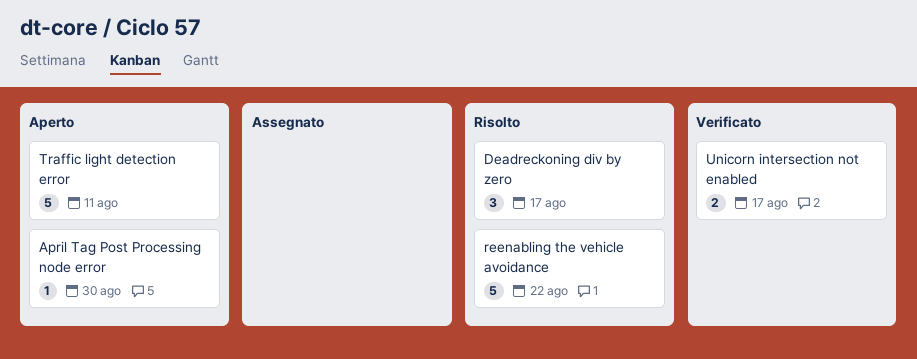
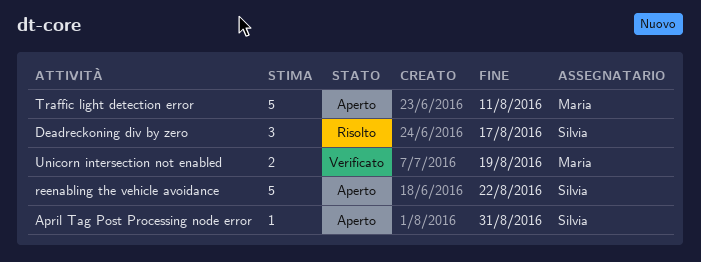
April Tag Post Processing node error, due: Aug 30 -> Aug 31
reenabling the vehicle avoidance, status: Risolto -> Aperto
Unicorn intersection not enabled, due: Aug 17 -> Aug 19

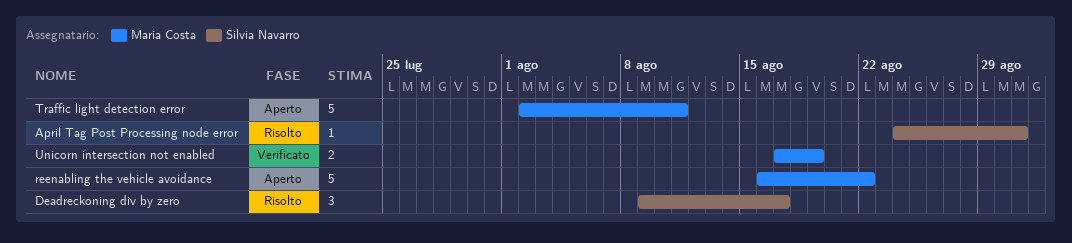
April Tag Post Processing node error, status: Aperto -> Risolto
reenabling the vehicle avoidance, owner: Silvia Navarro -> Maria Costa

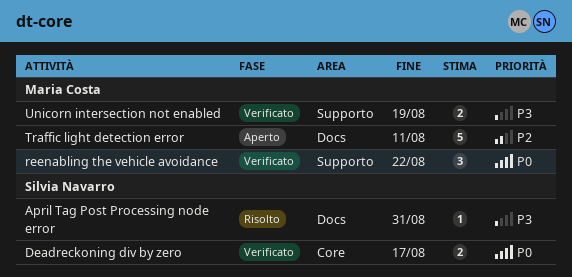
Deadreckoning div by zero, status: Risolto -> Verificato
Deadreckoning div by zero, estimate: 3 -> 2
reenabling the vehicle avoidance, status: Aperto -> Verificato
reenabling the vehicle avoidance, estimate: 5 -> 3

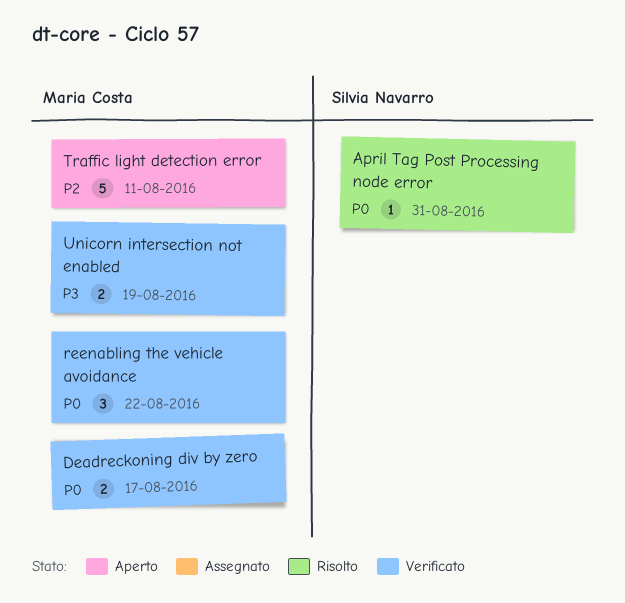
April Tag Post Processing node error, priority: P3 -> P0
Deadreckoning div by zero, owner: Silvia Navarro -> Maria Costa

